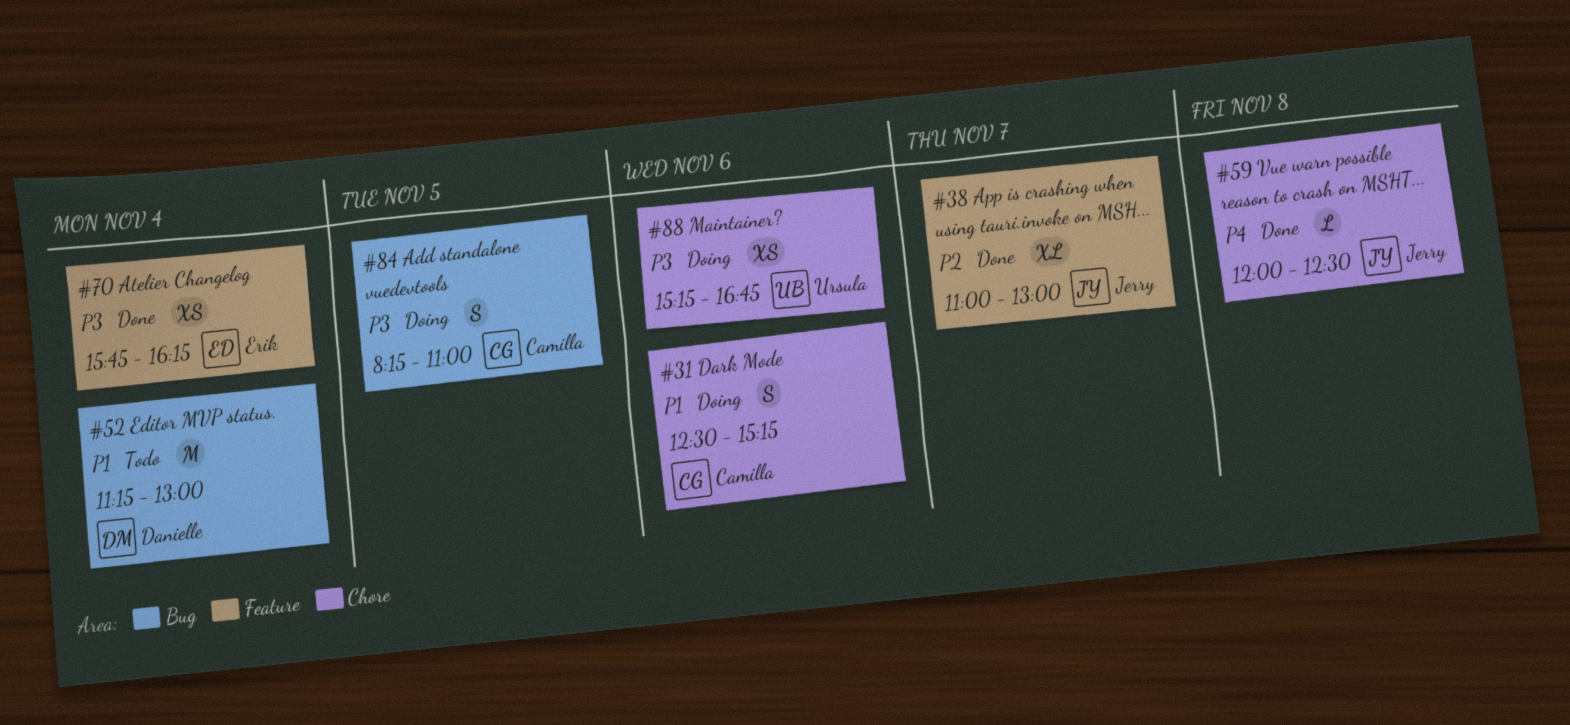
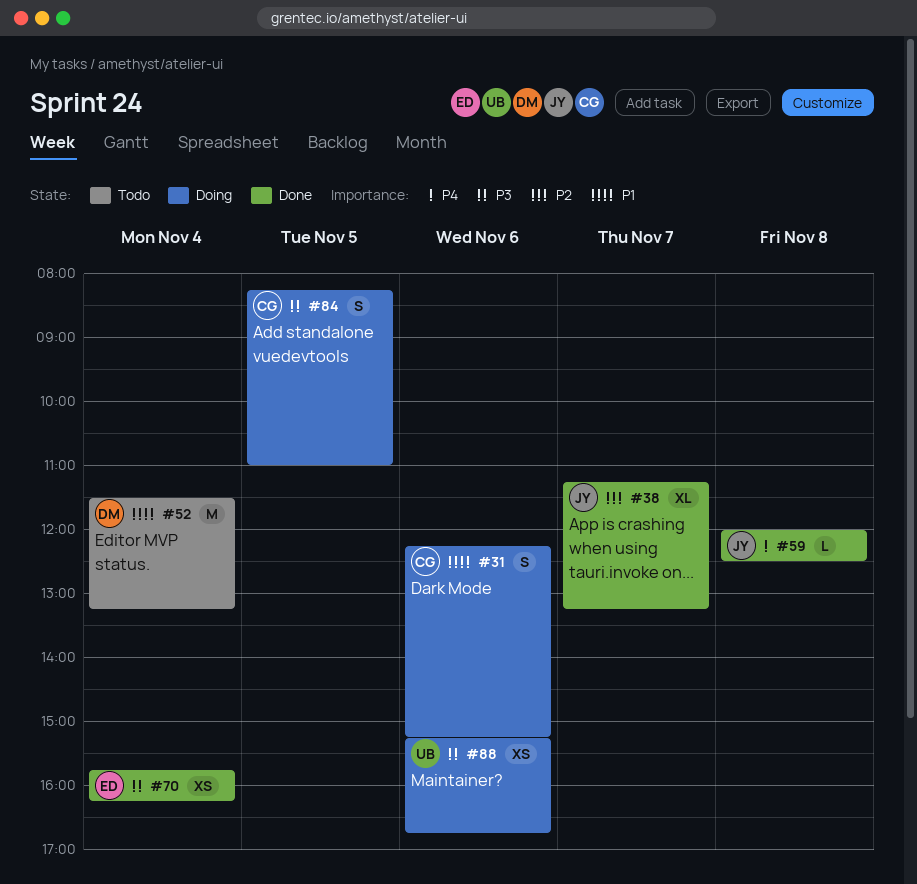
#31, begins: 12:30 -> 12:15
#38, begins: 11:00 -> 11:15
#38, ends: 13:00 -> 13:15
#52, begins: 11:15 -> 11:30
#52, ends: 13:00 -> 13:15

